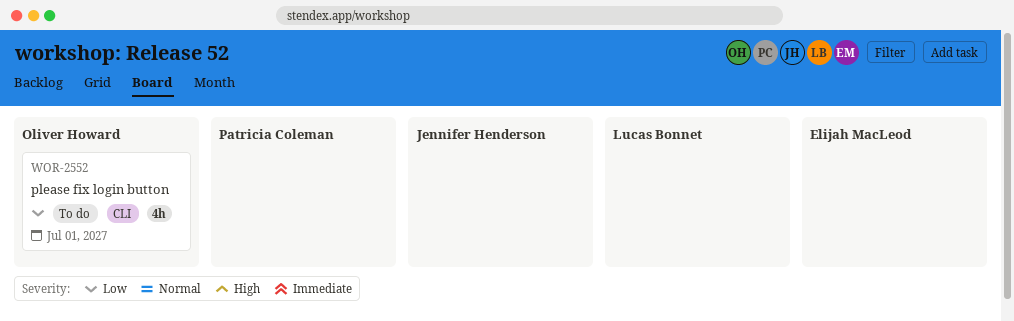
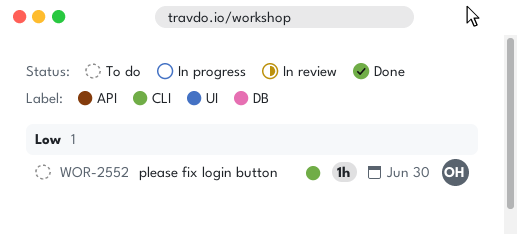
WOR-2552, estimate: 4h -> 1h
WOR-2552, due: Jul 1 -> Jun 30

